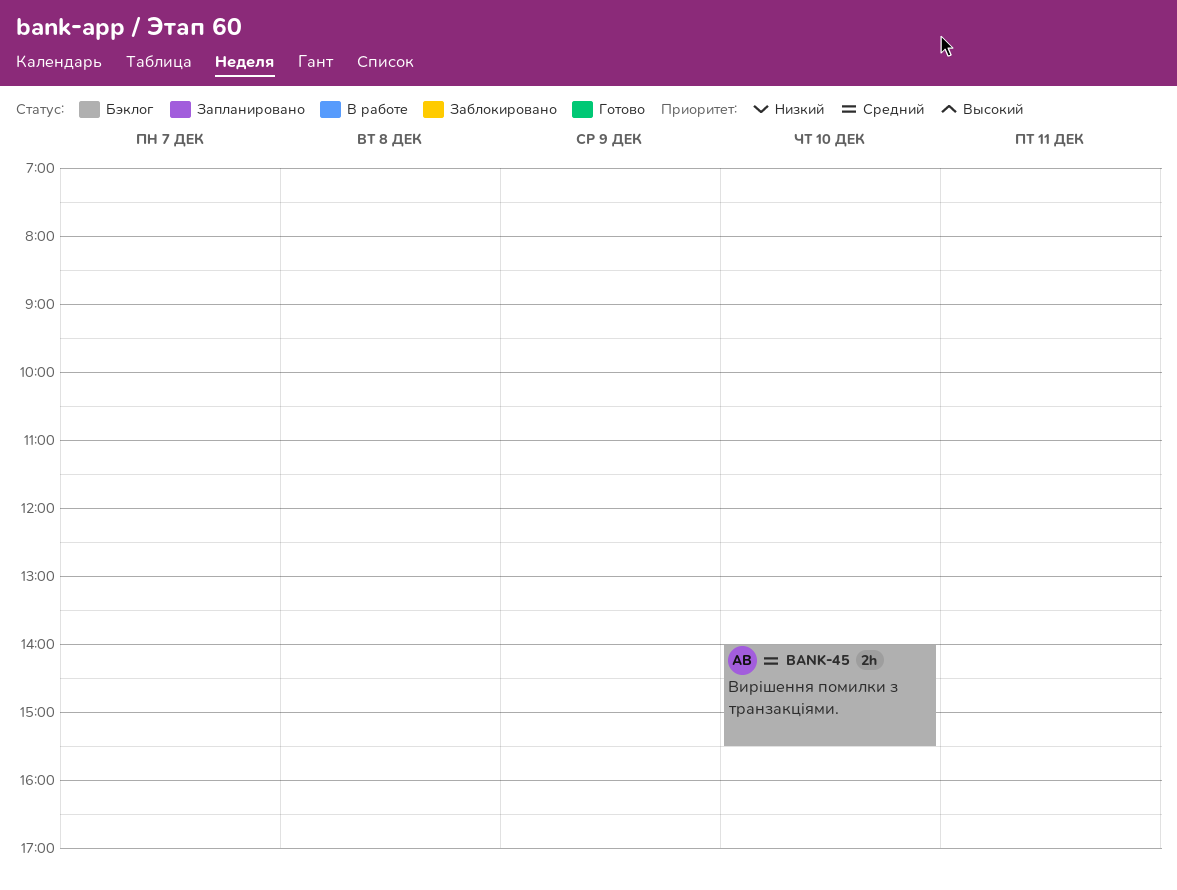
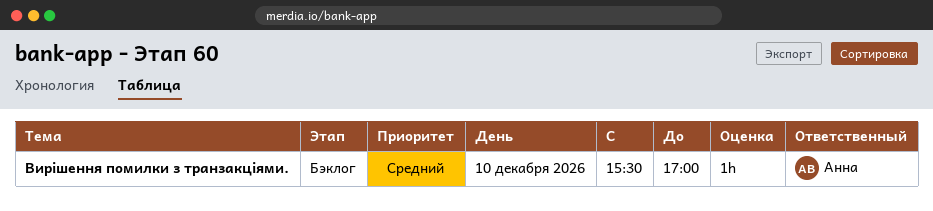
Вирішення помилки з транзакціями., estimate: 2h -> 1h
Вирішення помилки з транзакціями., begins: 14:00 -> 15:30
Вирішення помилки з транзакціями., ends: 15:30 -> 17:00

